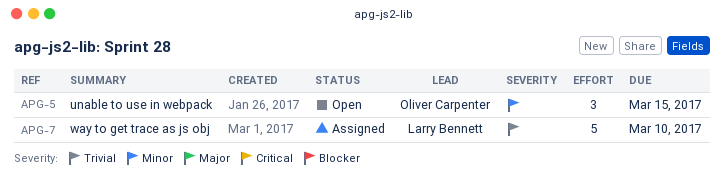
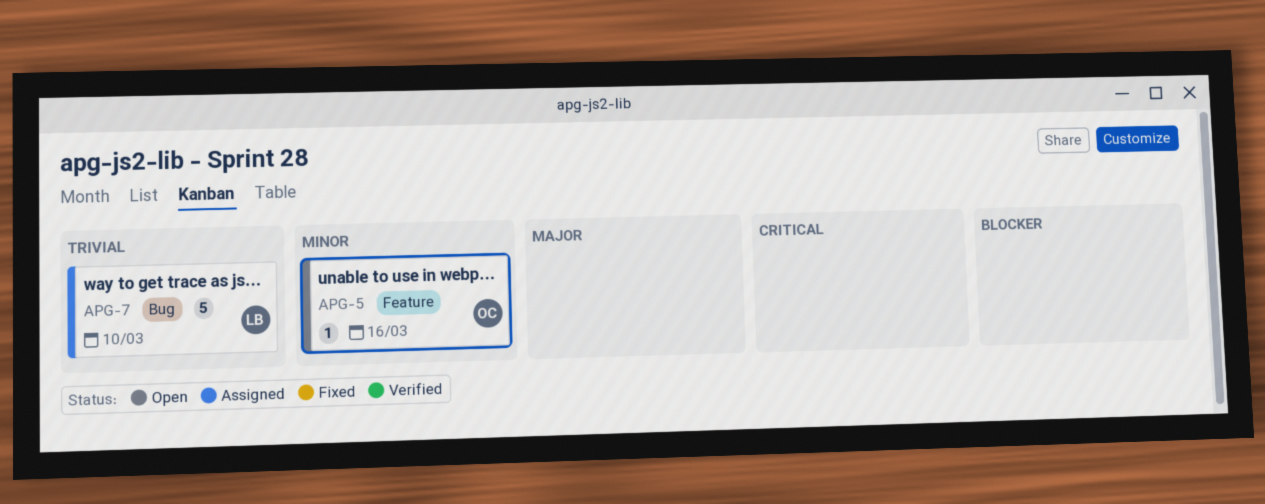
APG-5, estimate: 3 -> 1
APG-5, due: Mar 15 -> Mar 16

